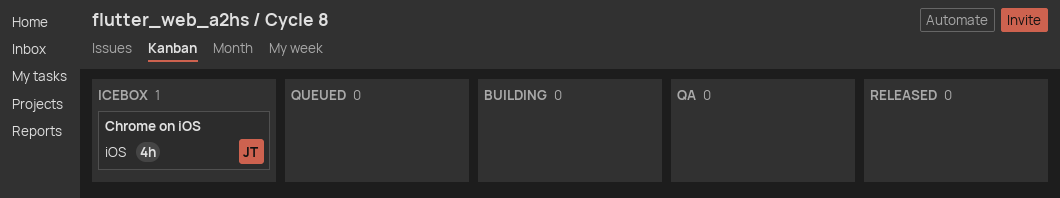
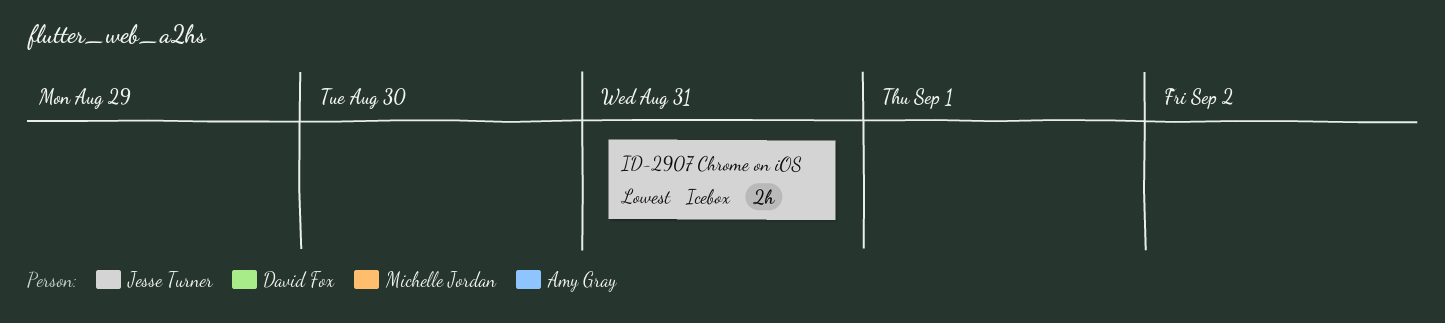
Chrome on iOS, estimate: 4h -> 2h

